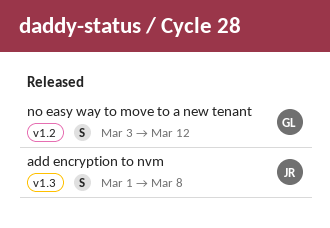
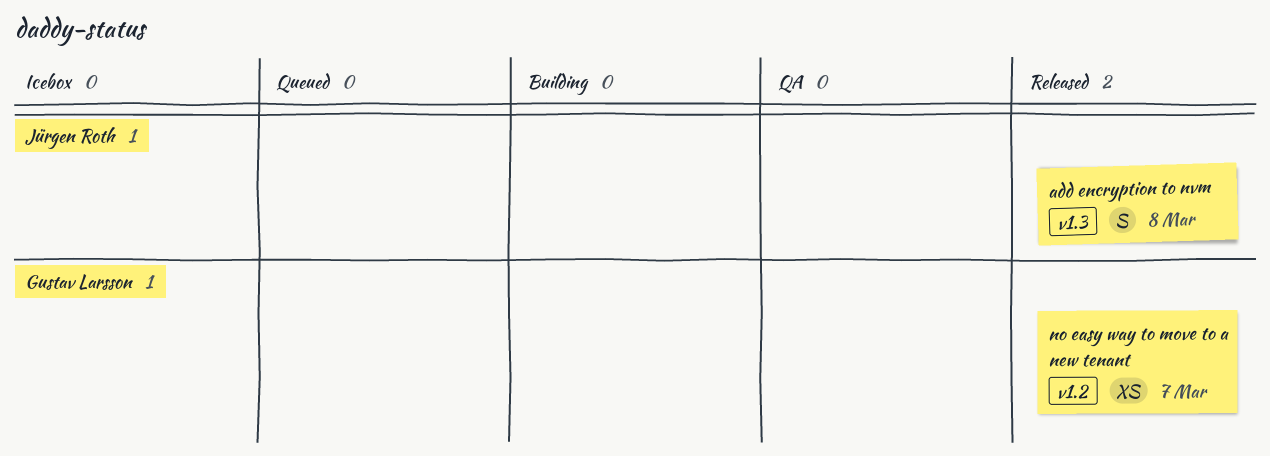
no easy way to move to a new tenant, estimate: S -> XS
no easy way to move to a new tenant, due: Mar 12 -> Mar 7

